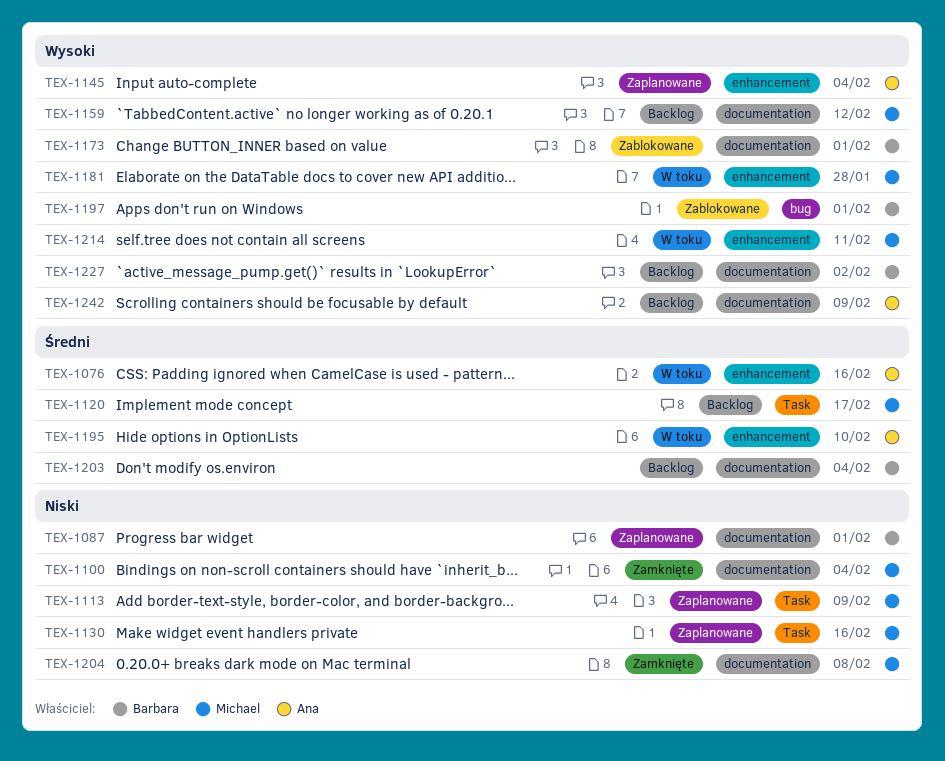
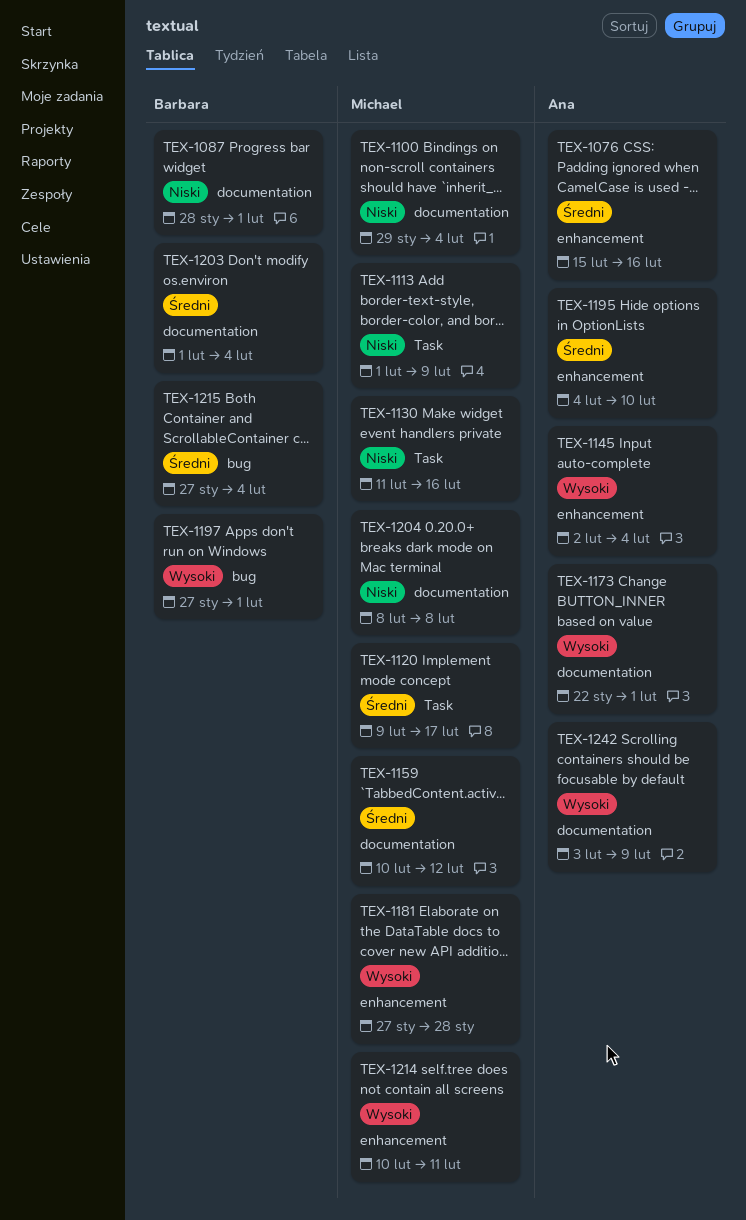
TEX-1159, priority: Wysoki -> Średni
TEX-1173, owner: Barbara -> Ana
TEX-1215: none -> present
TEX-1227: present -> none

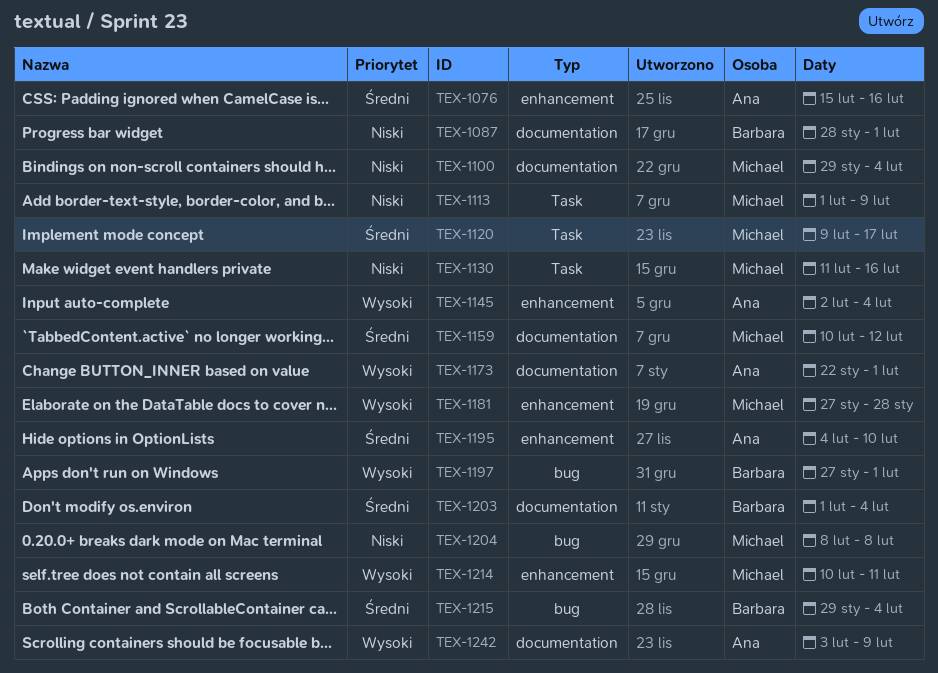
TEX-1204, label: documentation -> bug
TEX-1215, start: Jan 27 -> Jan 29

